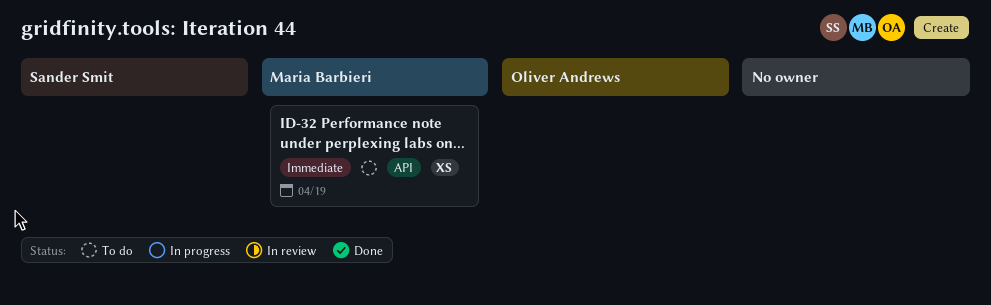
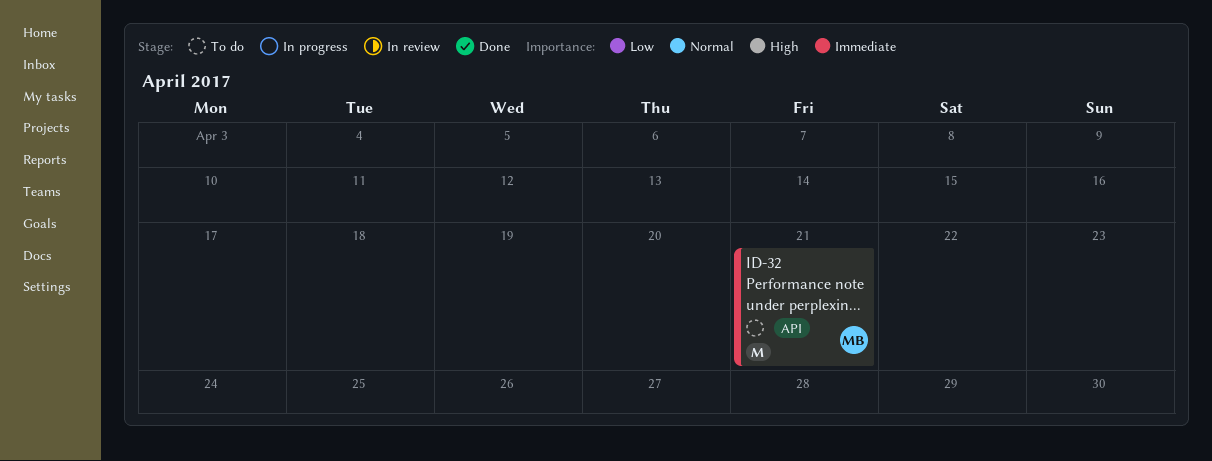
ID-32, estimate: XS -> M
ID-32, due: Apr 19 -> Apr 21

